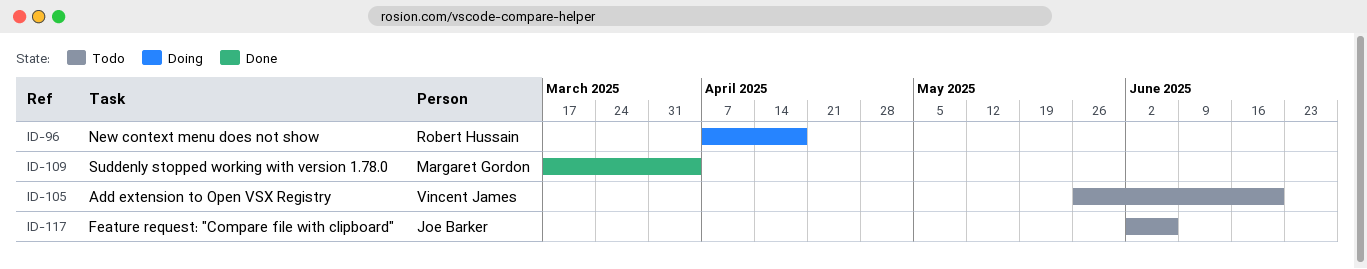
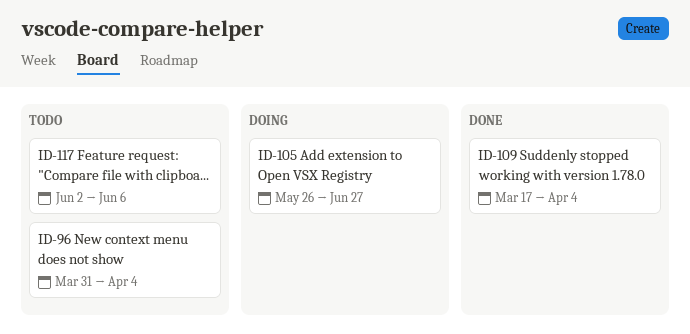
ID-96, status: Doing -> Todo
ID-96, start: Apr 7 -> Mar 31
ID-96, due: Apr 18 -> Apr 4
ID-105, status: Todo -> Doing
ID-105, due: Jun 20 -> Jun 27

